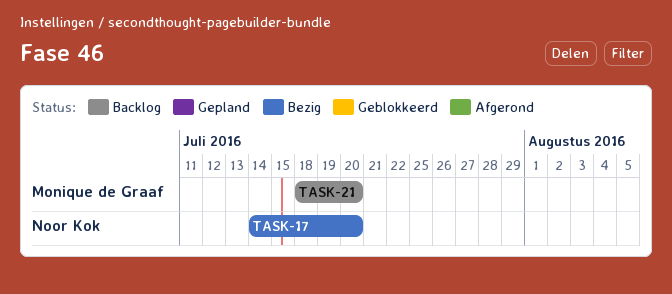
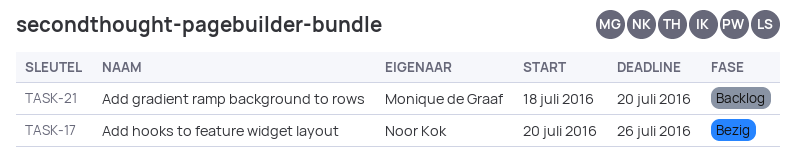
TASK-17, start: Jul 14 -> Jul 20
TASK-17, due: Jul 20 -> Jul 26

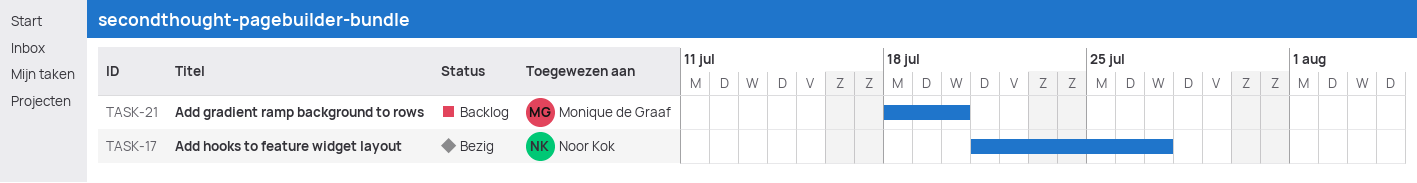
TASK-17, start: Jul 20 -> Jul 21
TASK-17, due: Jul 26 -> Jul 27

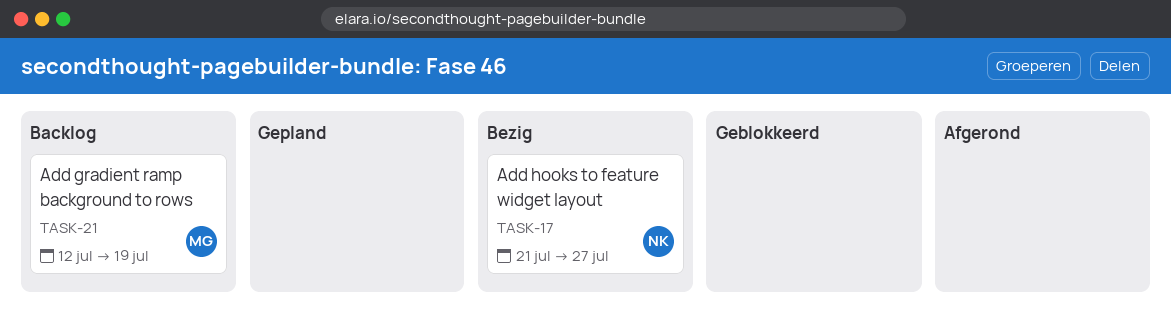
TASK-21, start: Jul 18 -> Jul 12
TASK-21, due: Jul 20 -> Jul 19

